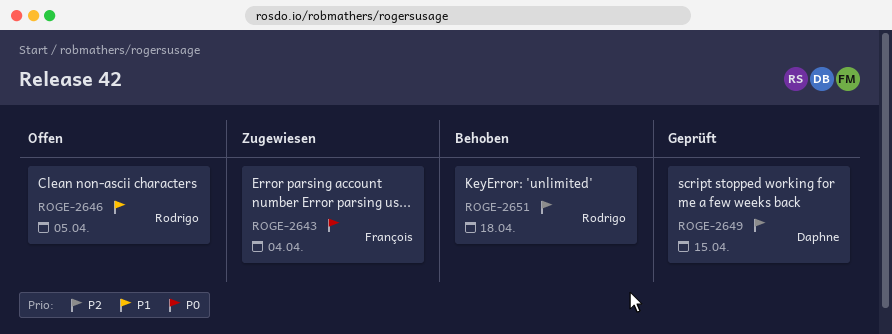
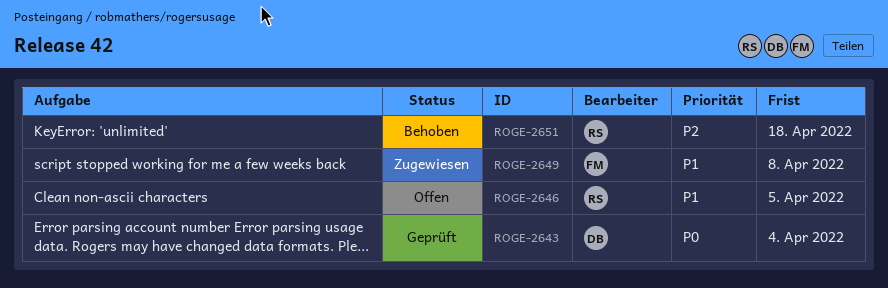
ROGE-2643, status: Zugewiesen -> Geprüft
ROGE-2643, owner: François -> Daphne
ROGE-2649, status: Geprüft -> Zugewiesen
ROGE-2649, owner: Daphne -> François
ROGE-2649, priority: P2 -> P1
ROGE-2649, due: Apr 15 -> Apr 8

